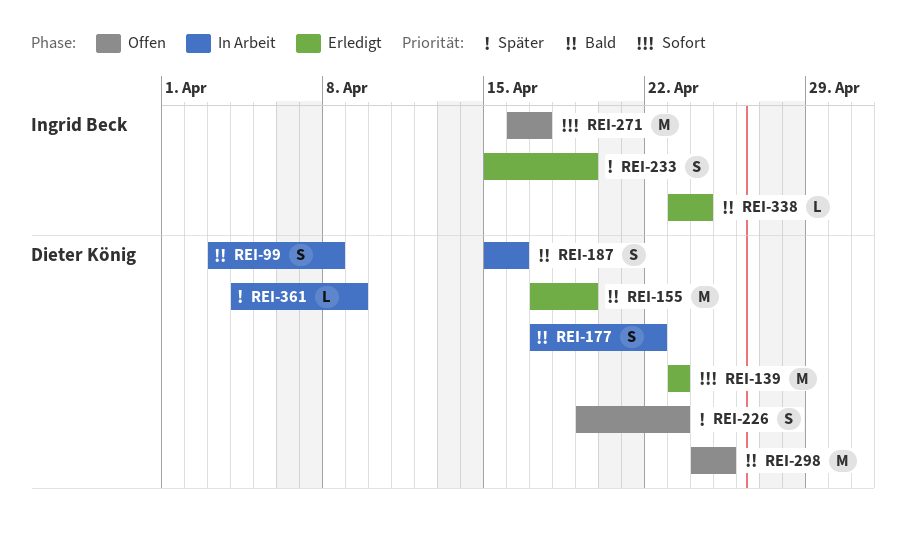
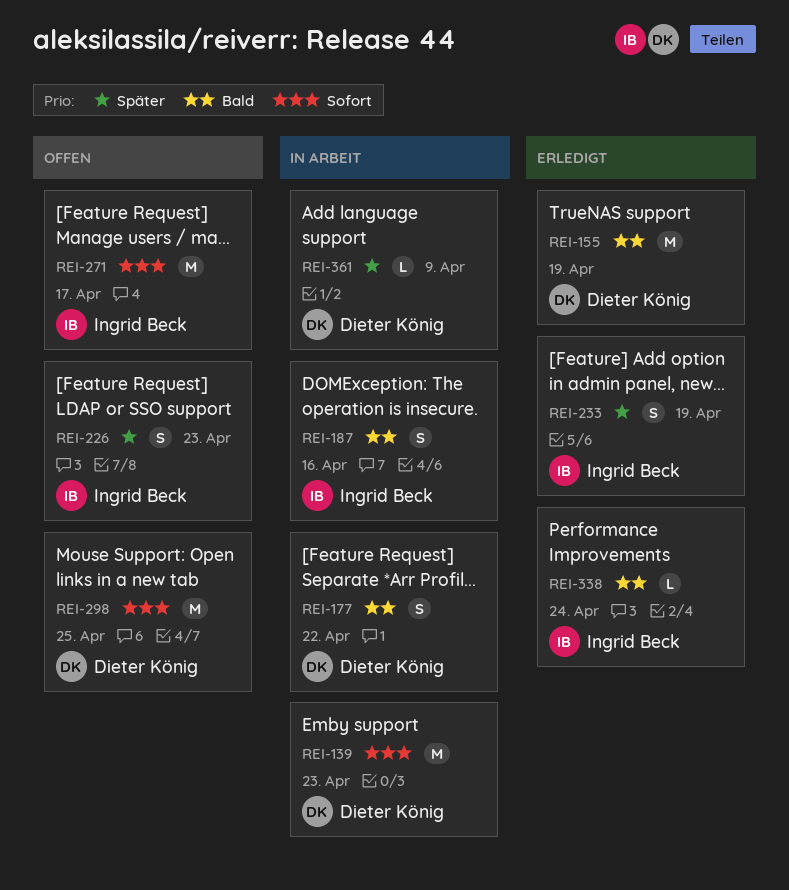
REI-99: present -> none
REI-139, status: Erledigt -> In Arbeit
REI-187, owner: Dieter König -> Ingrid Beck
REI-226, owner: Dieter König -> Ingrid Beck
REI-298, priority: Bald -> Sofort

